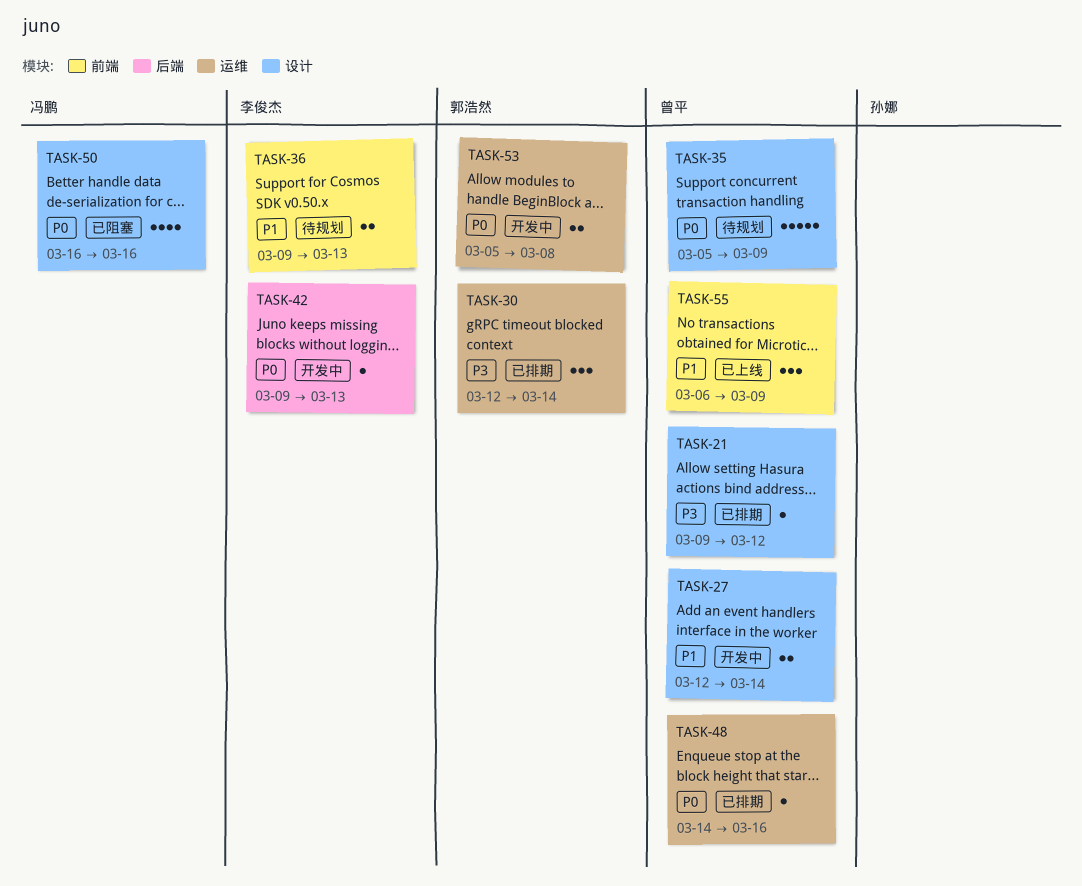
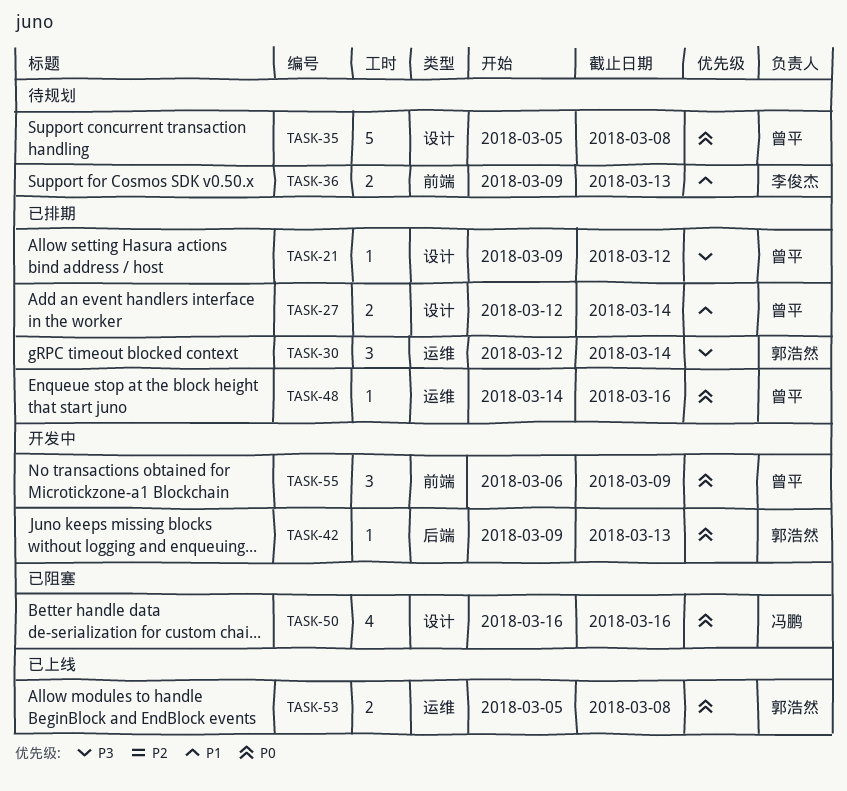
TASK-27, status: 开发中 -> 已排期
TASK-35, due: Mar 9 -> Mar 8
TASK-42, owner: 李俊杰 -> 郭浩然
TASK-53, status: 开发中 -> 已上线
TASK-55, status: 已上线 -> 开发中
TASK-55, priority: P1 -> P0

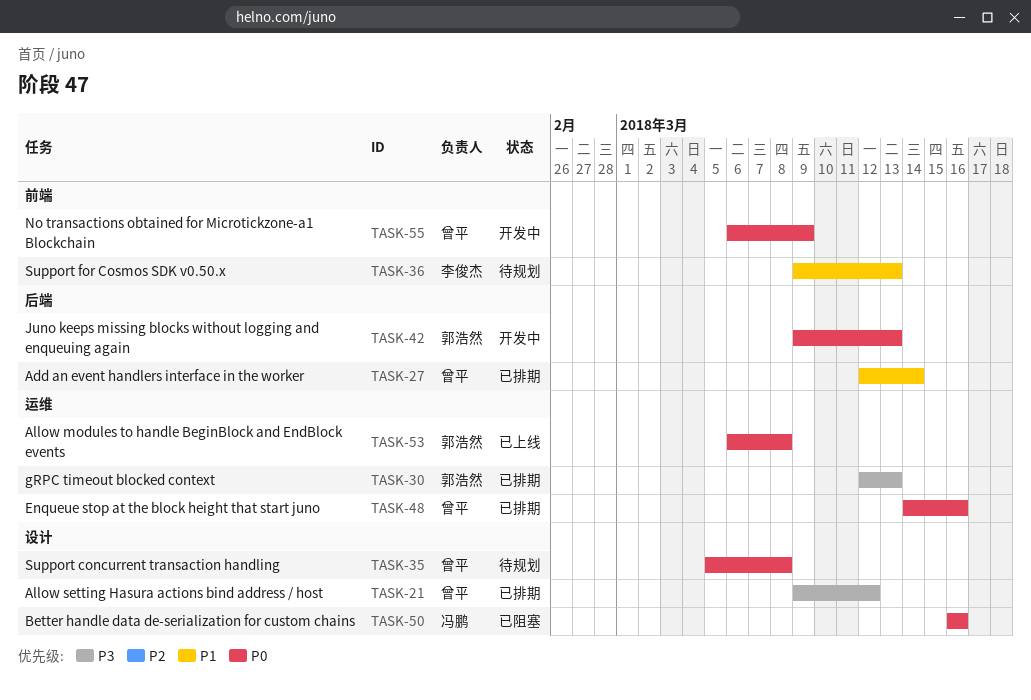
TASK-27, label: 设计 -> 后端
TASK-30, due: Mar 14 -> Mar 13
TASK-53, start: Mar 5 -> Mar 6

